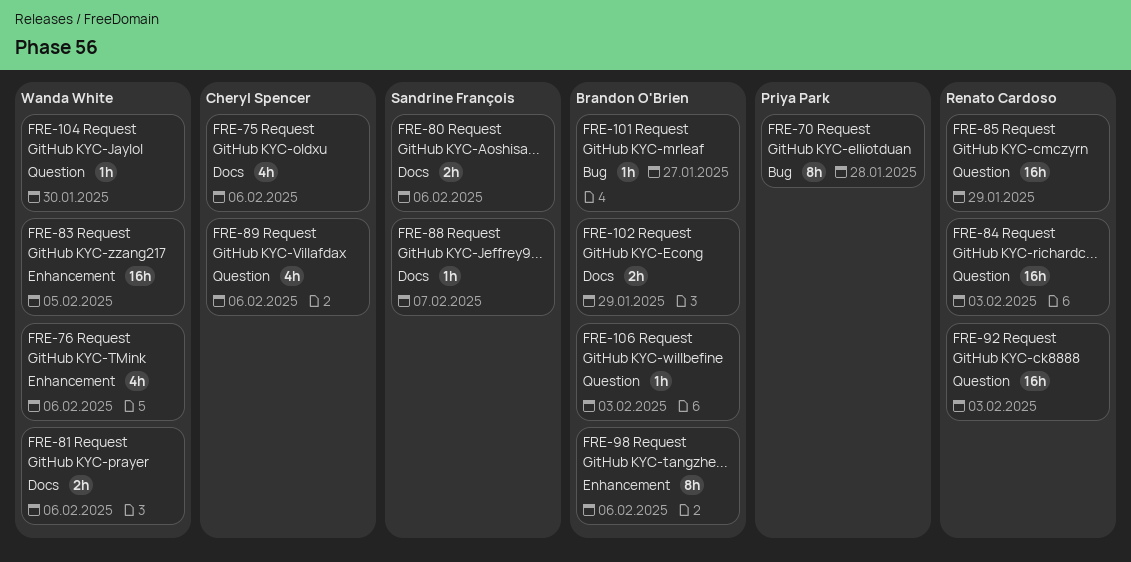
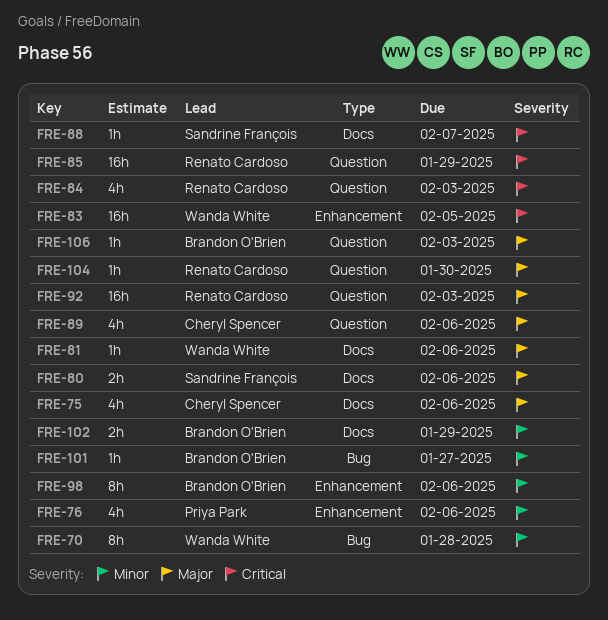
FRE-70, owner: Priya Park -> Wanda White
FRE-76, owner: Wanda White -> Priya Park
FRE-81, estimate: 2h -> 1h
FRE-84, estimate: 16h -> 4h
FRE-104, owner: Wanda White -> Renato Cardoso

